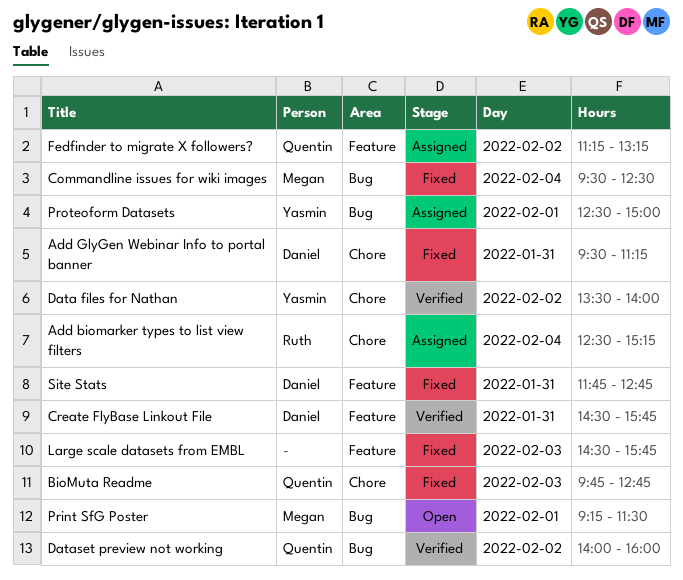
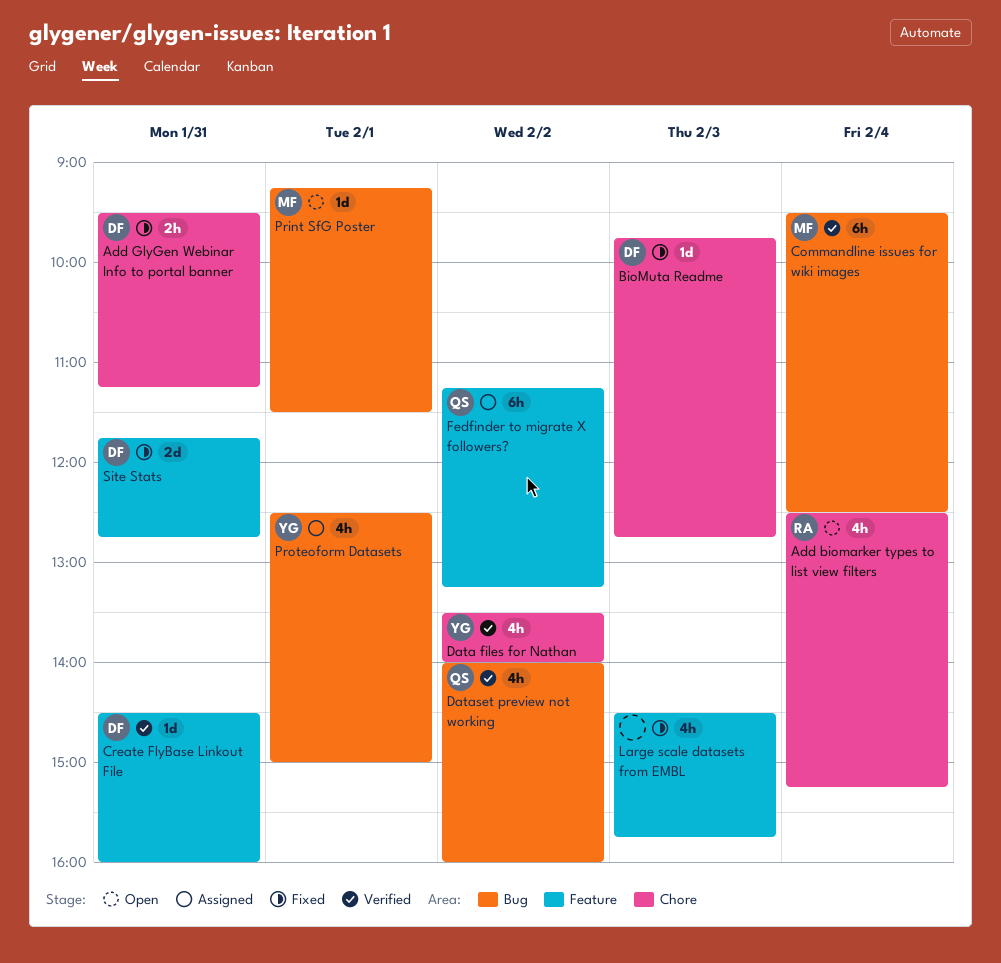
Add biomarker types to list view filters, status: Assigned -> Open
BioMuta Readme, owner: Quentin -> Daniel
Commandline issues for wiki images, status: Fixed -> Verified
Create FlyBase Linkout File, ends: 15:45 -> 16:00

